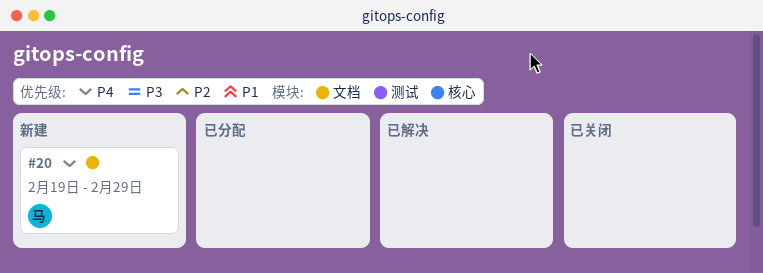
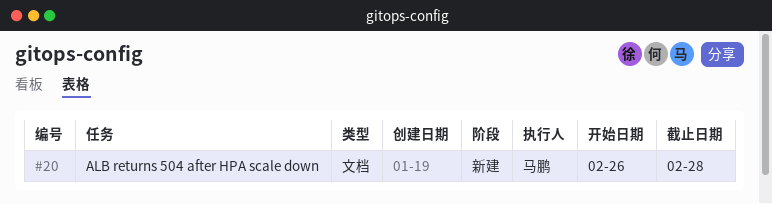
#20, start: Feb 19 -> Feb 26
#20, due: Feb 29 -> Feb 28

